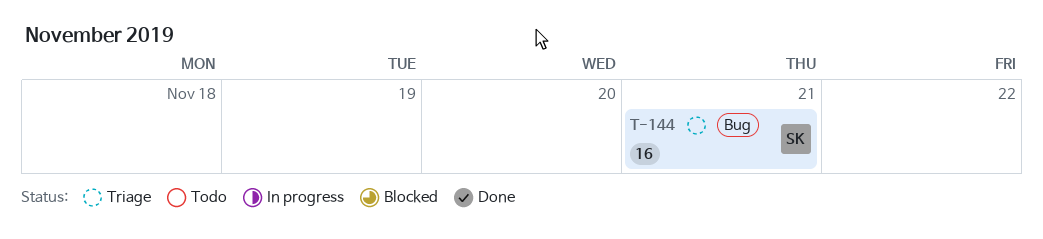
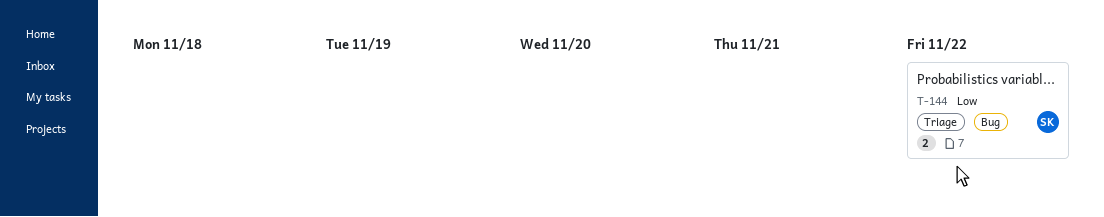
T-144, estimate: 16 -> 2
T-144, due: Nov 21 -> Nov 22

